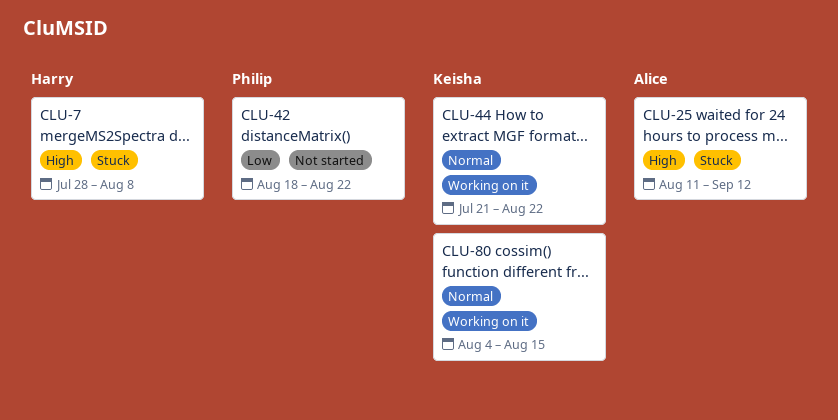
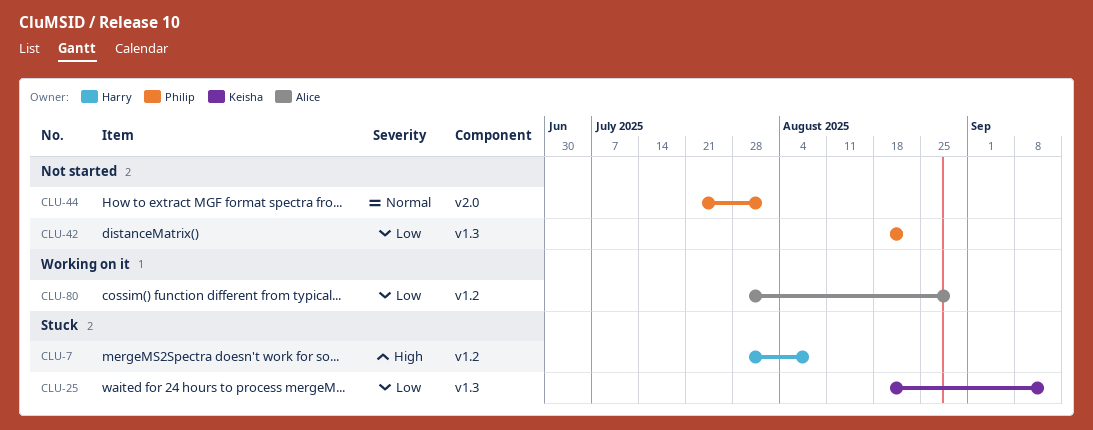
CLU-25, owner: Alice -> Keisha
CLU-25, priority: High -> Low
CLU-25, start: Aug 11 -> Aug 18
CLU-44, status: Working on it -> Not started
CLU-44, owner: Keisha -> Philip
CLU-44, due: Aug 22 -> Aug 1
CLU-80, owner: Keisha -> Alice
CLU-80, priority: Normal -> Low
CLU-80, start: Aug 4 -> Jul 28
CLU-80, due: Aug 15 -> Aug 29

